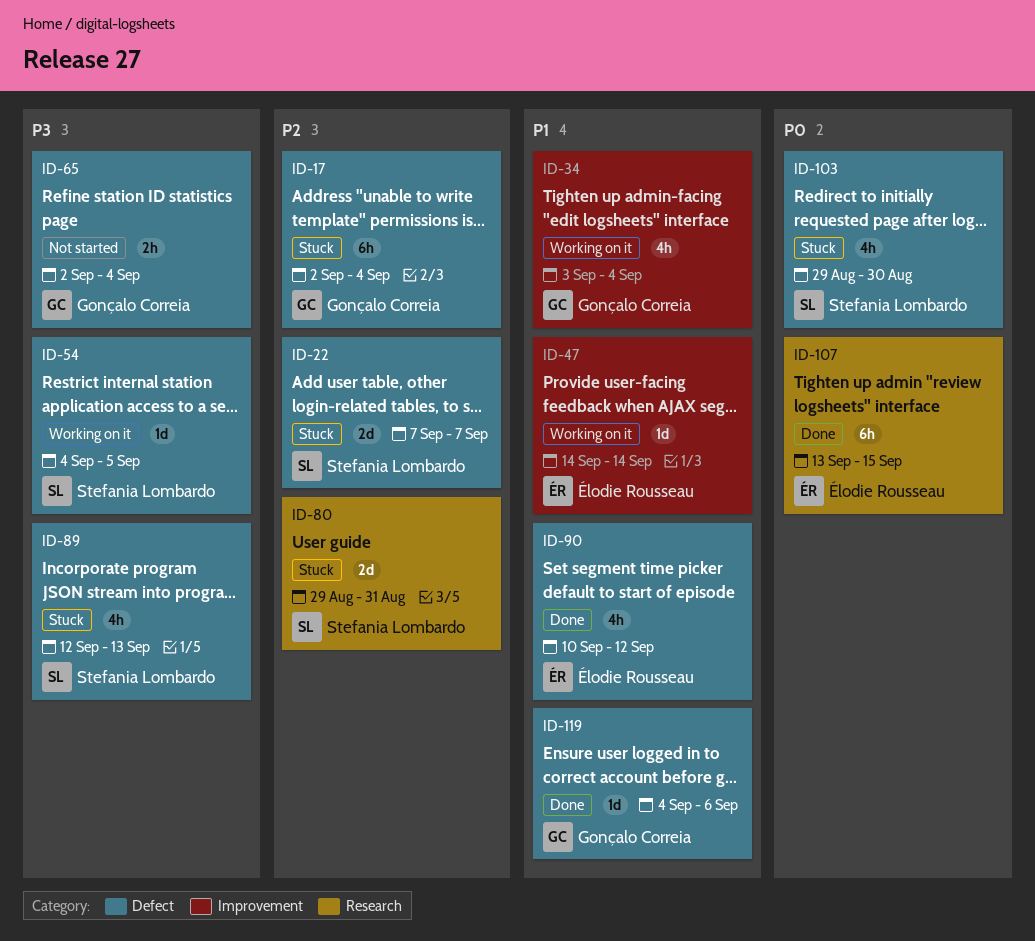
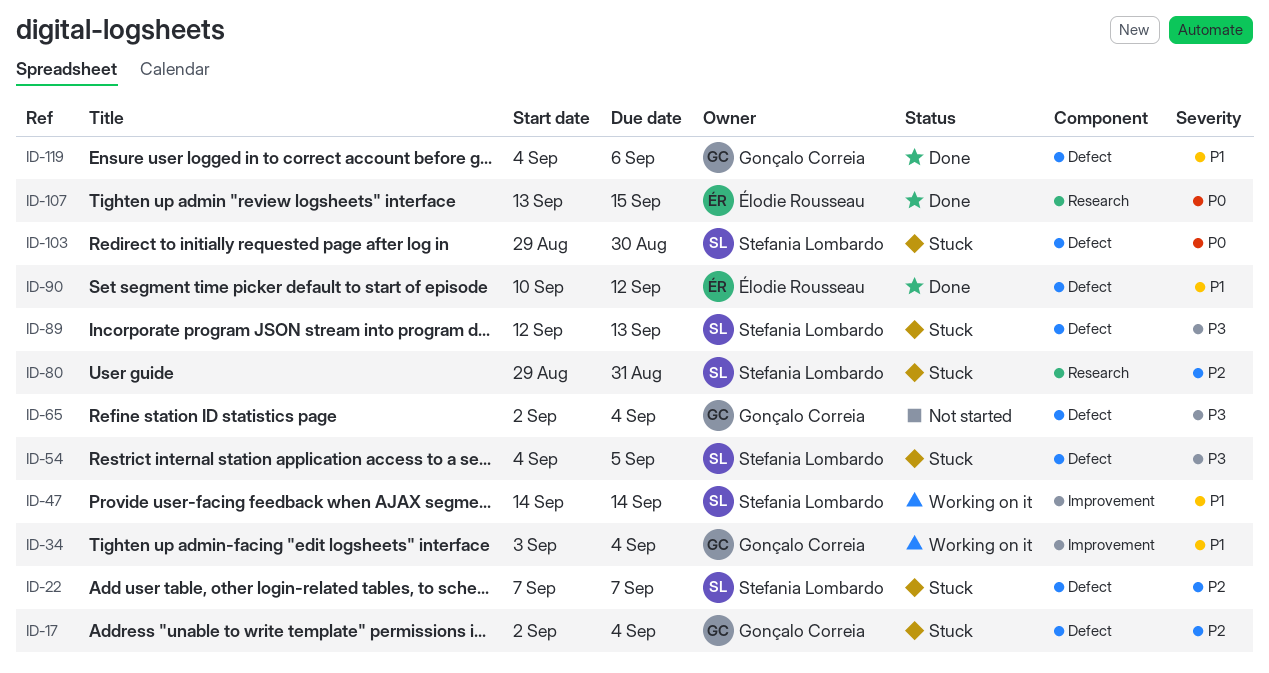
ID-47, owner: Élodie Rousseau -> Stefania Lombardo
ID-54, status: Working on it -> Stuck

